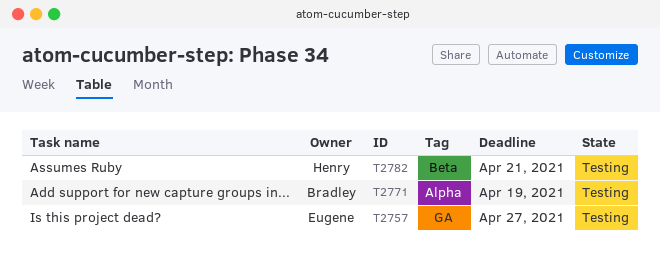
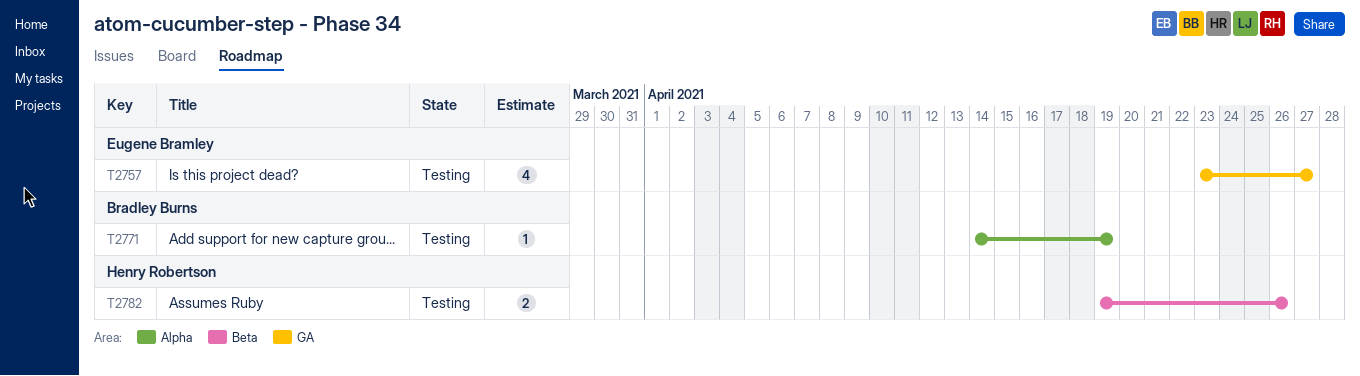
T2782, due: Apr 21 -> Apr 26

